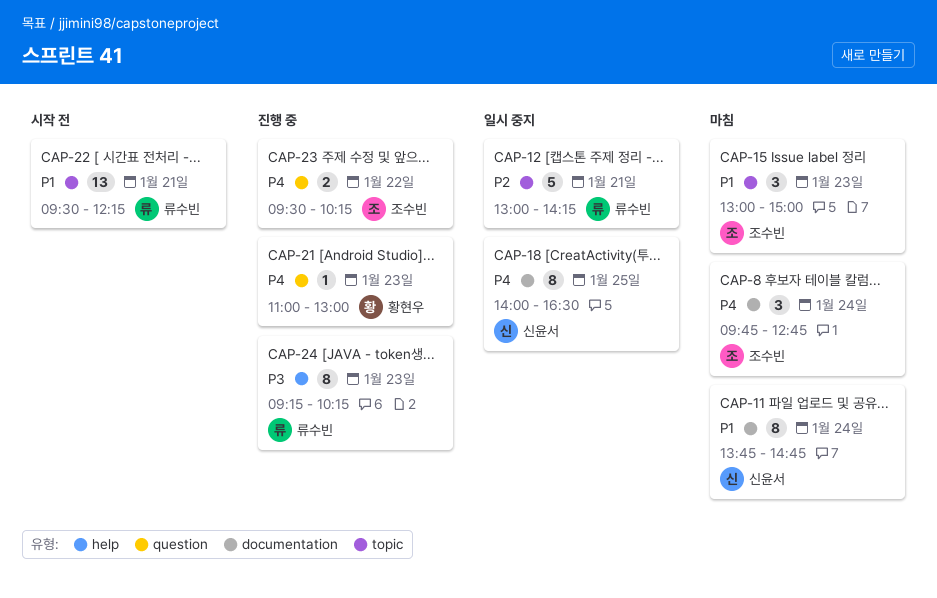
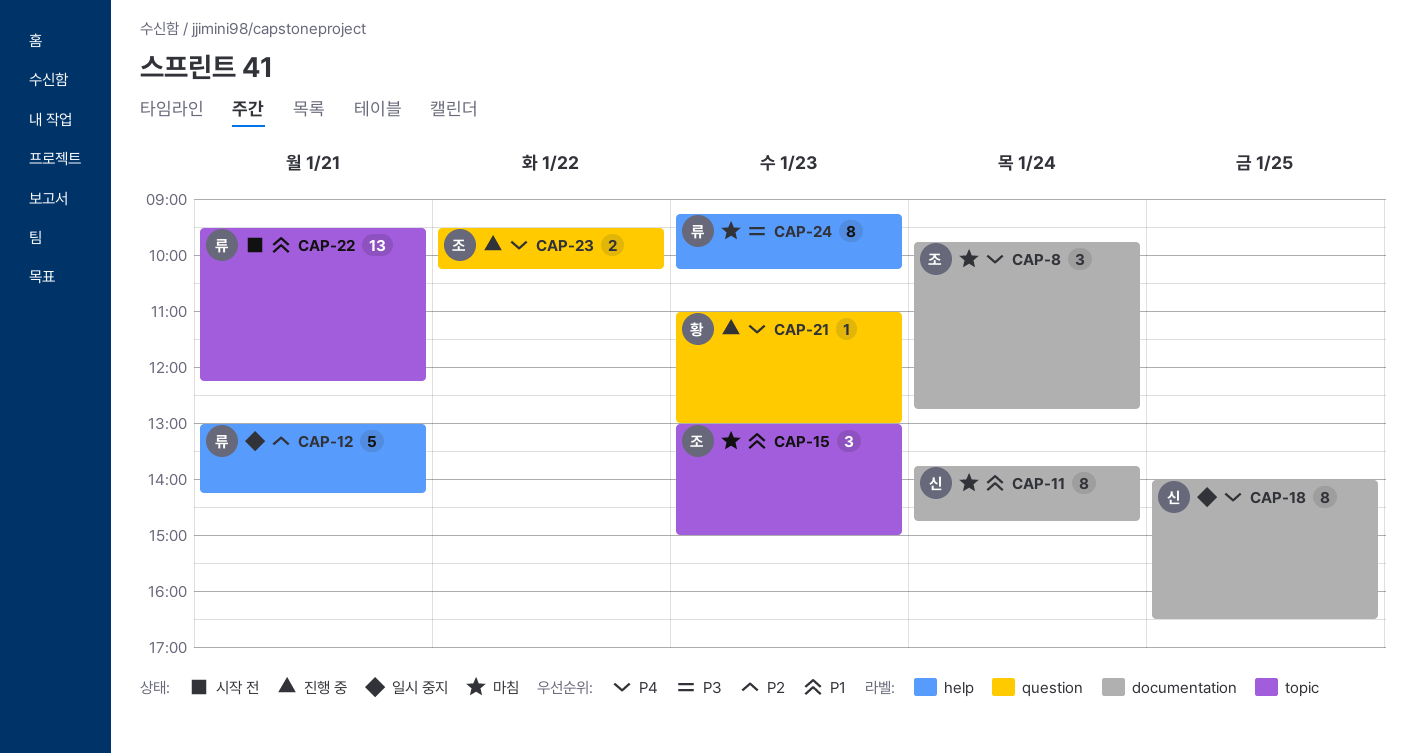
CAP-12, label: topic -> help
CAP-24, status: 진행 중 -> 마침

